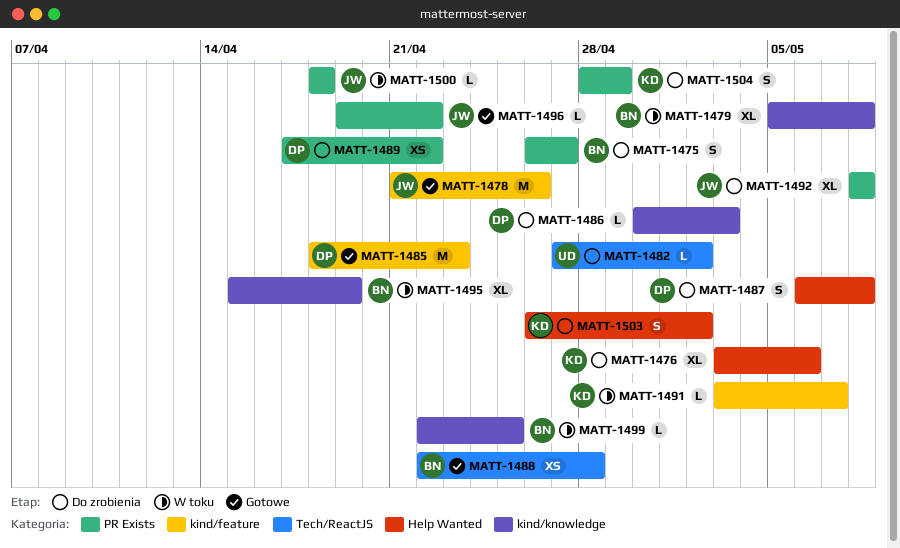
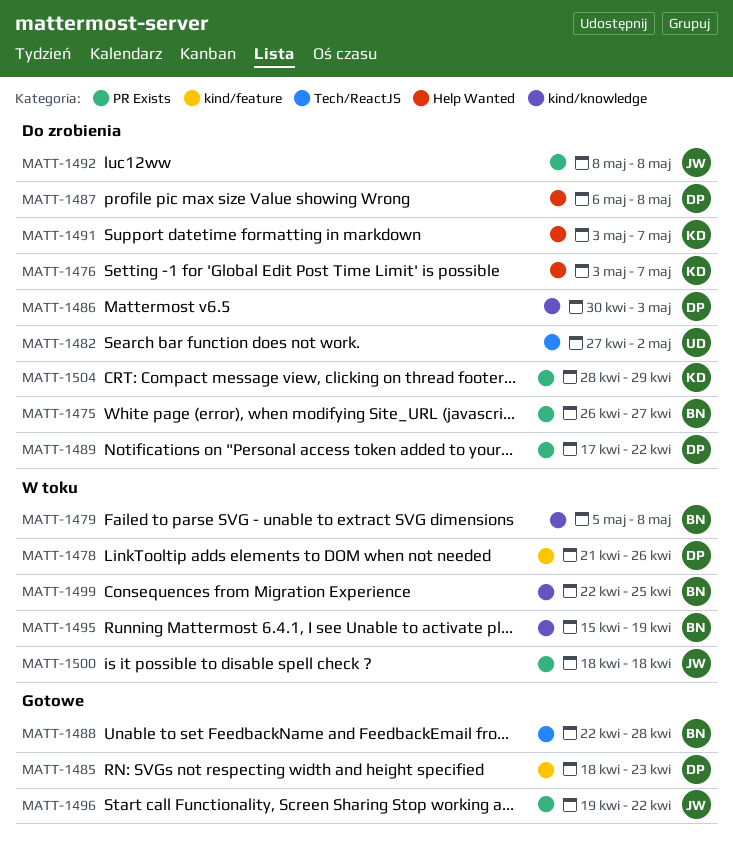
MATT-1476, due: May 6 -> May 7
MATT-1478, status: Gotowe -> W toku
MATT-1478, owner: JW -> DP
MATT-1491, status: W toku -> Do zrobienia
MATT-1491, label: kind/feature -> Help Wanted
MATT-1503: present -> none

